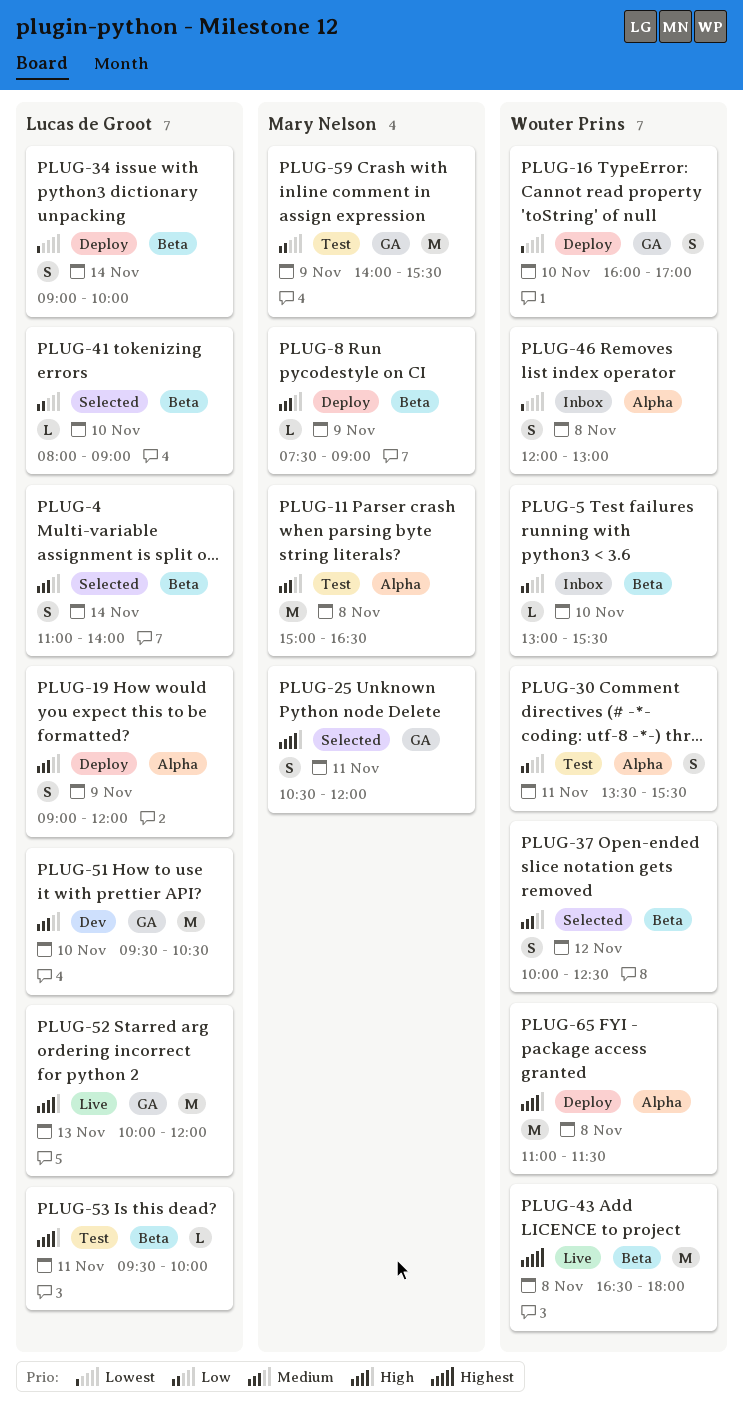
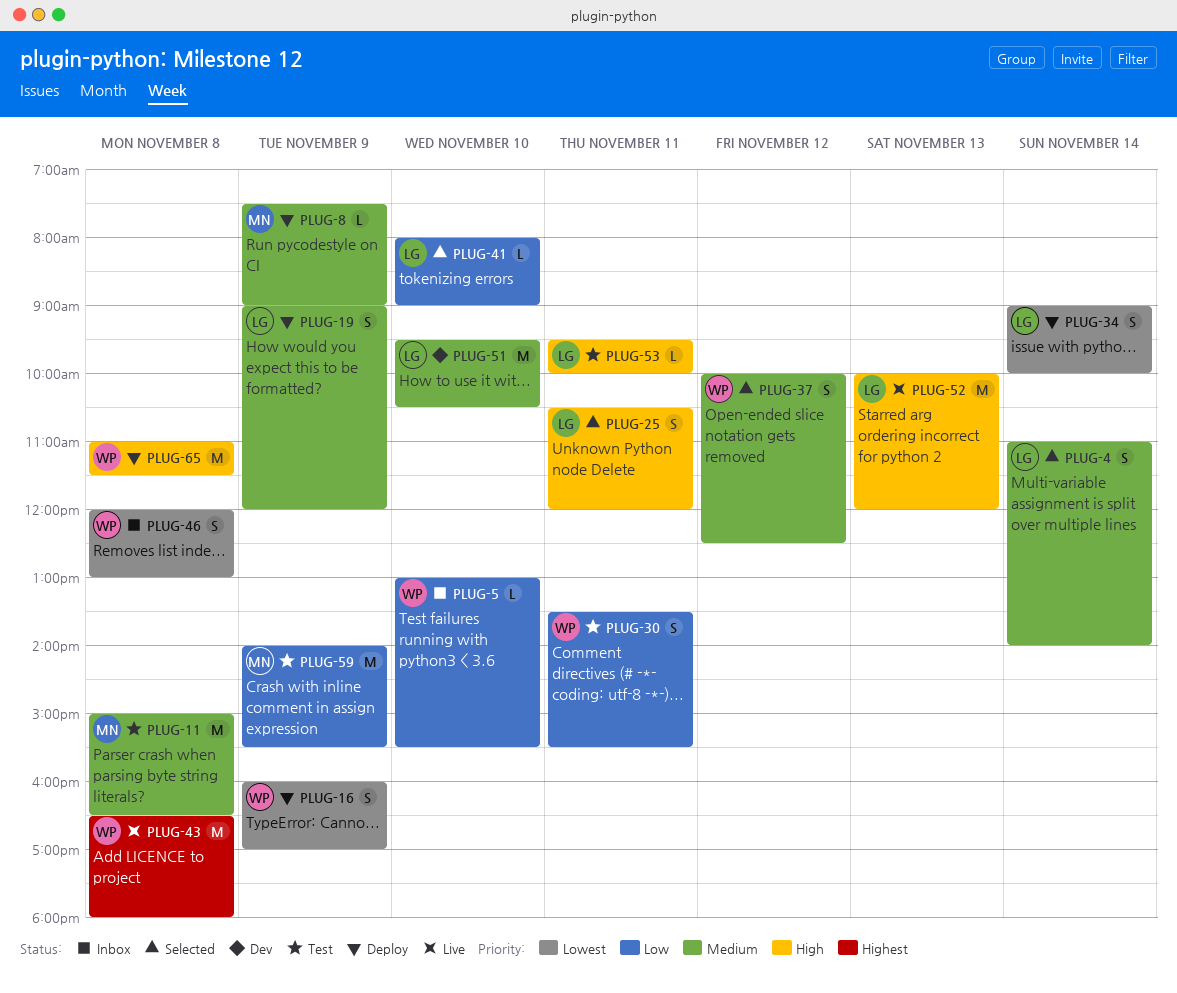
PLUG-16, day: Nov 10 -> Nov 9
PLUG-25, owner: Mary Nelson -> Lucas de Groot

